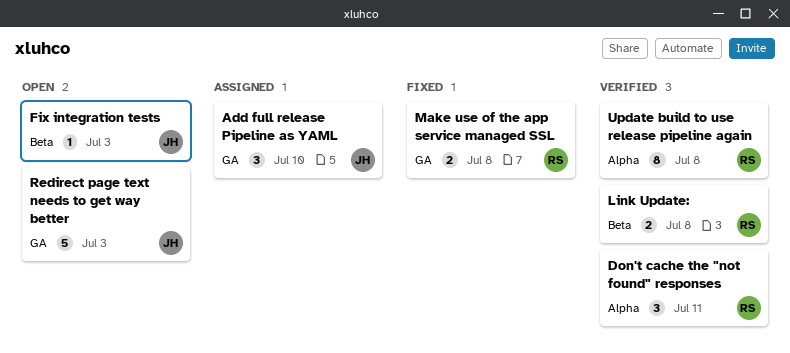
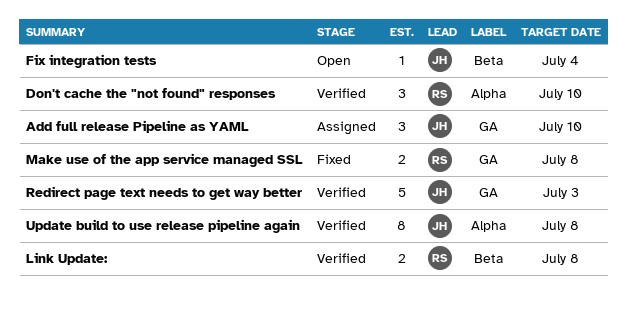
Don't cache the "not found" responses, due: Jul 11 -> Jul 10
Fix integration tests, due: Jul 3 -> Jul 4
Redirect page text needs to get way better, status: Open -> Verified
Update build to use release pipeline again, owner: RS -> JH

